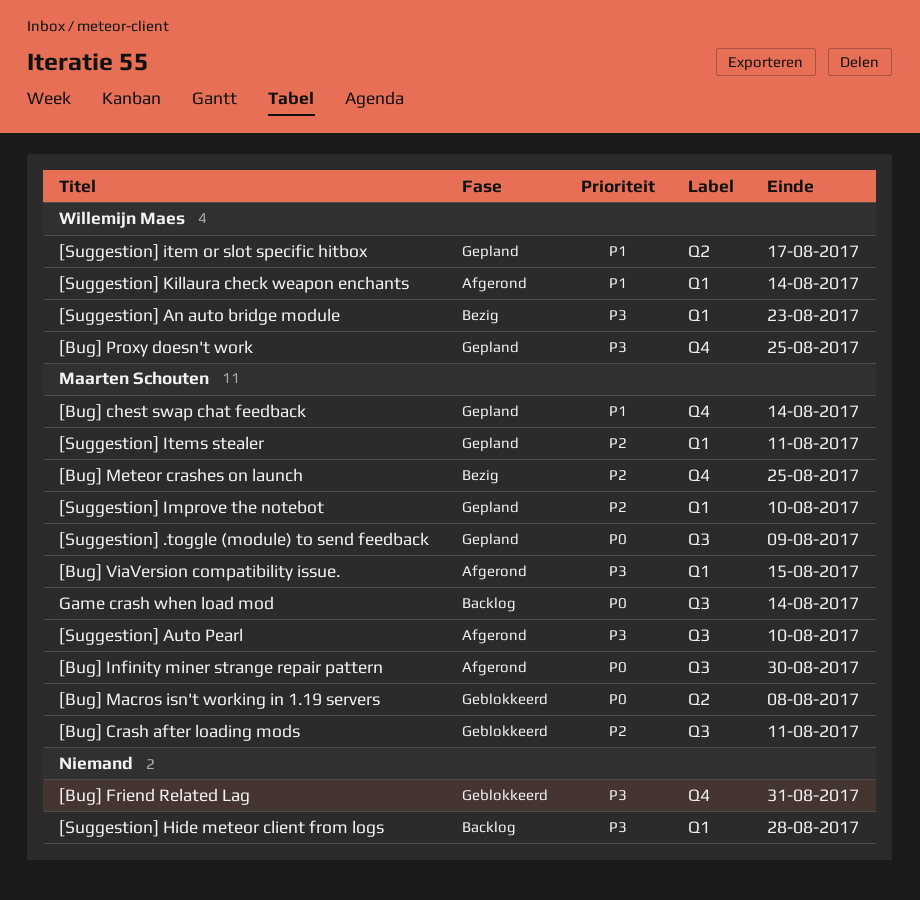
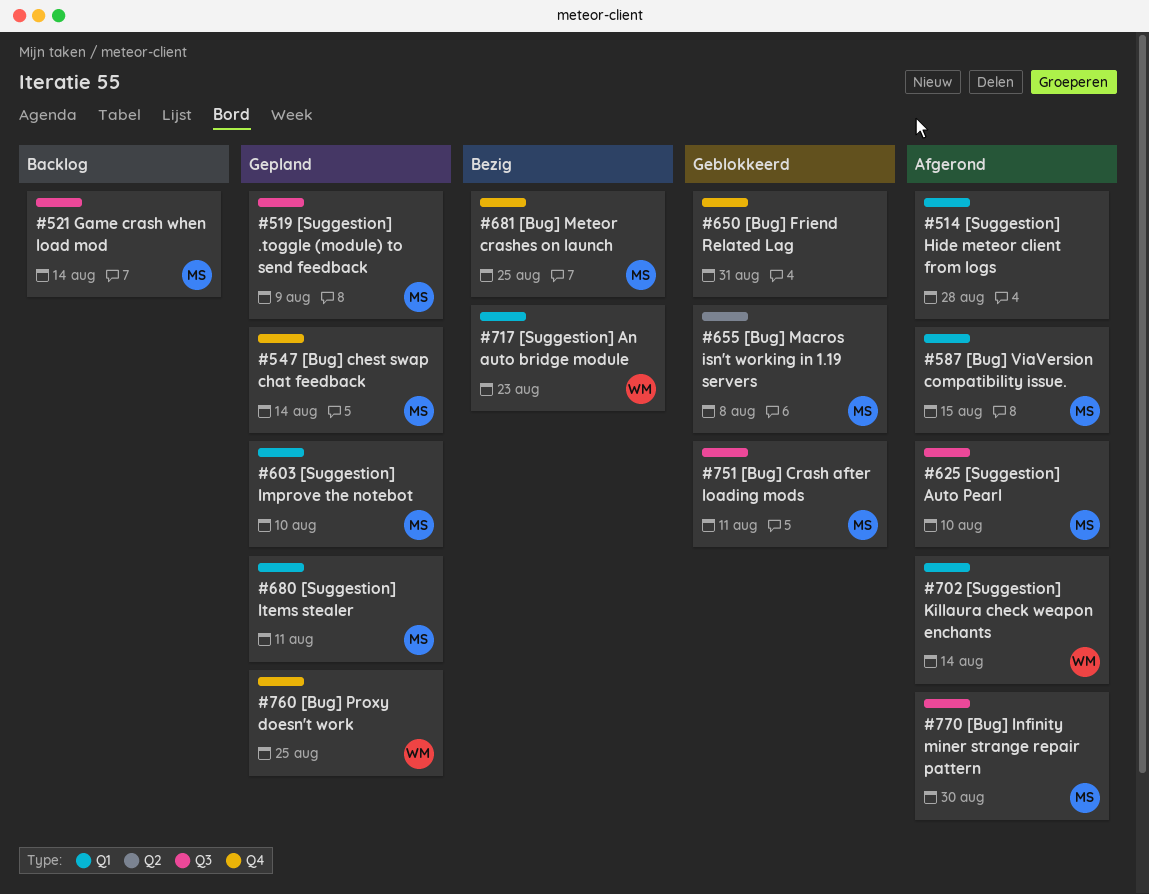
[Suggestion] Hide meteor client from logs, status: Backlog -> Afgerond
[Suggestion] item or slot specific hitbox: present -> none

